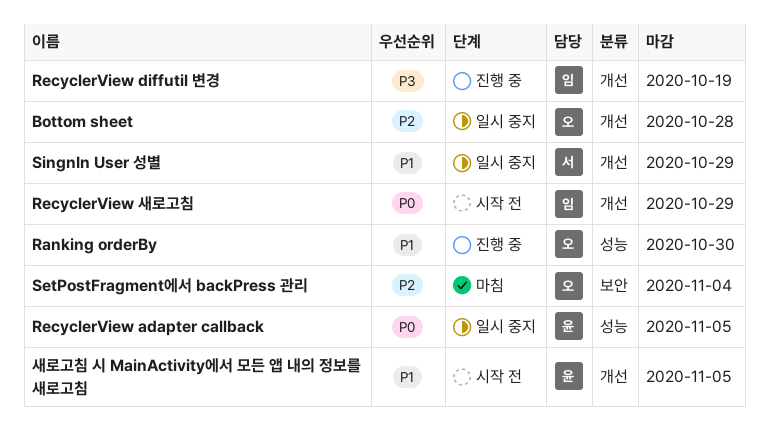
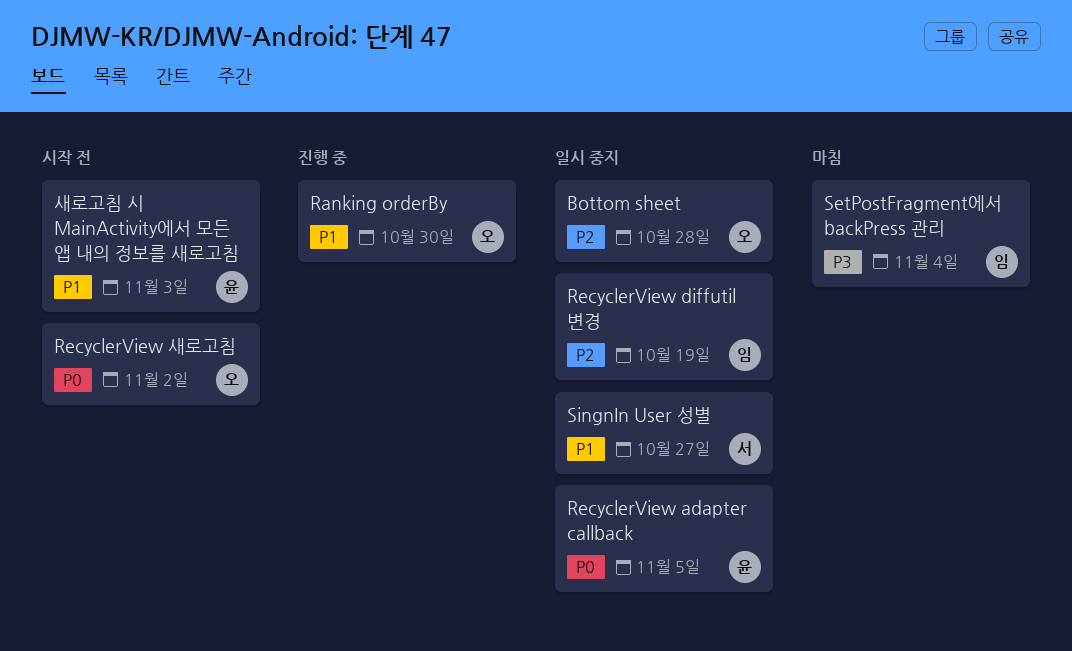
RecyclerView diffutil 변경, status: 진행 중 -> 일시 중지
RecyclerView diffutil 변경, priority: P3 -> P2
RecyclerView 새로고침, owner: 임 -> 오
RecyclerView 새로고침, due: Oct 29 -> Nov 2
SetPostFragment에서 backPress 관리, owner: 오 -> 임
SetPostFragment에서 backPress 관리, priority: P2 -> P3
SingnIn User 성별, due: Oct 29 -> Oct 27
새로고침 시 MainActivity에서 모든 앱 내의 정보를 새로고침, due: Nov 5 -> Nov 3

